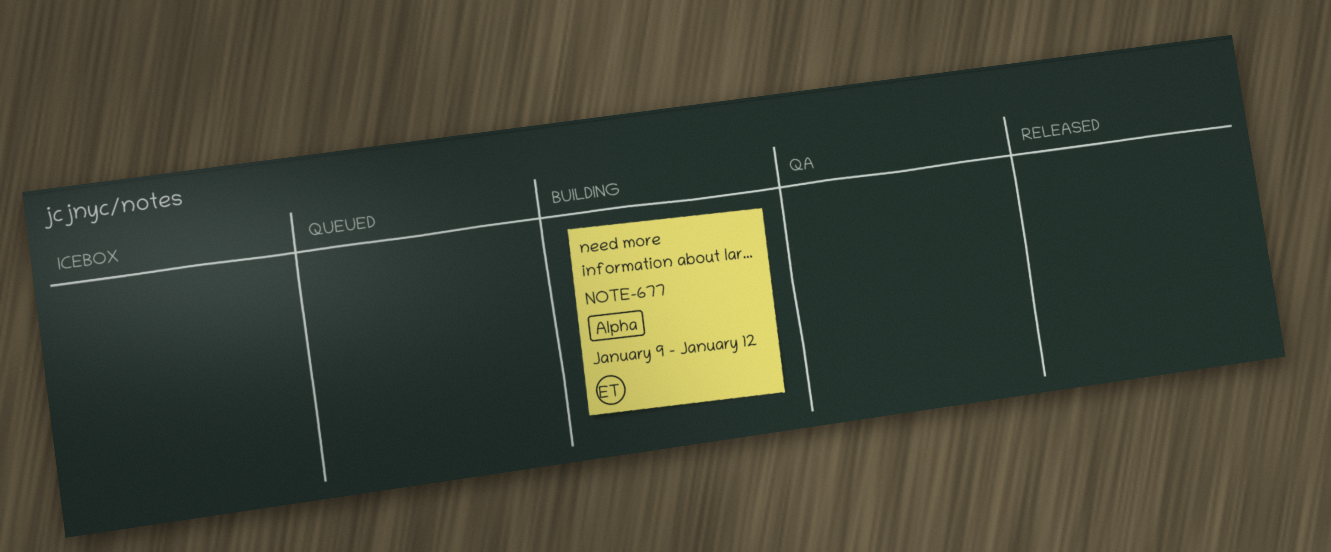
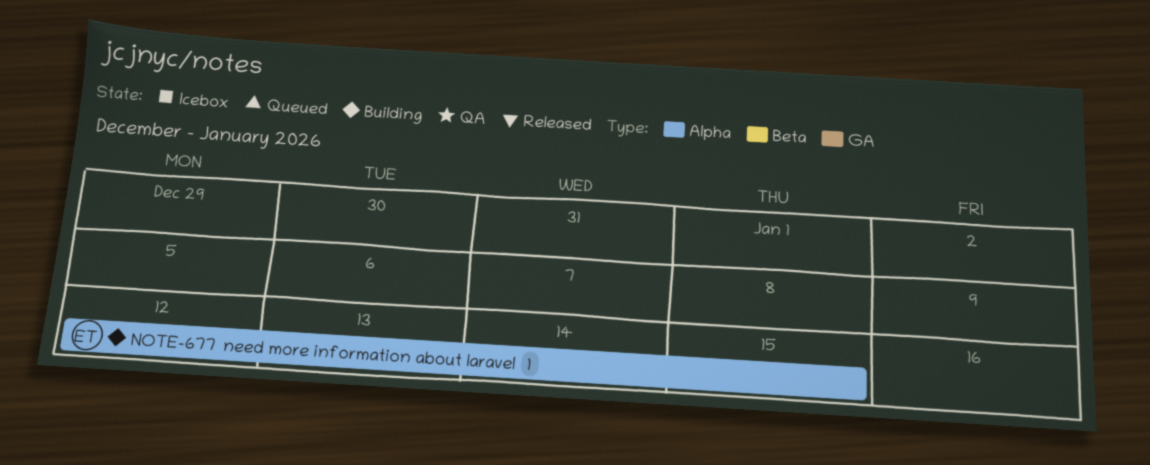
NOTE-677, start: Jan 9 -> Jan 12
NOTE-677, due: Jan 12 -> Jan 15

